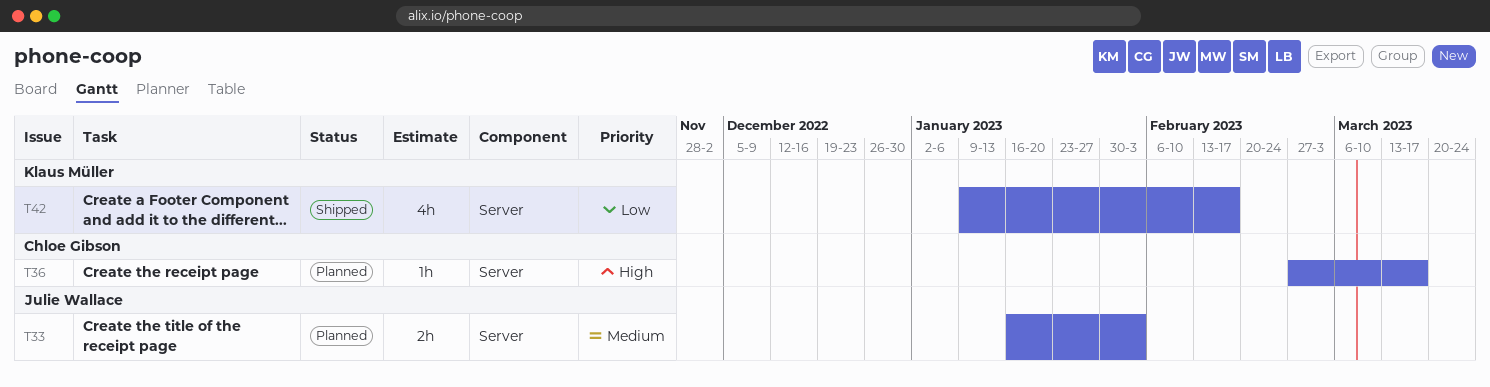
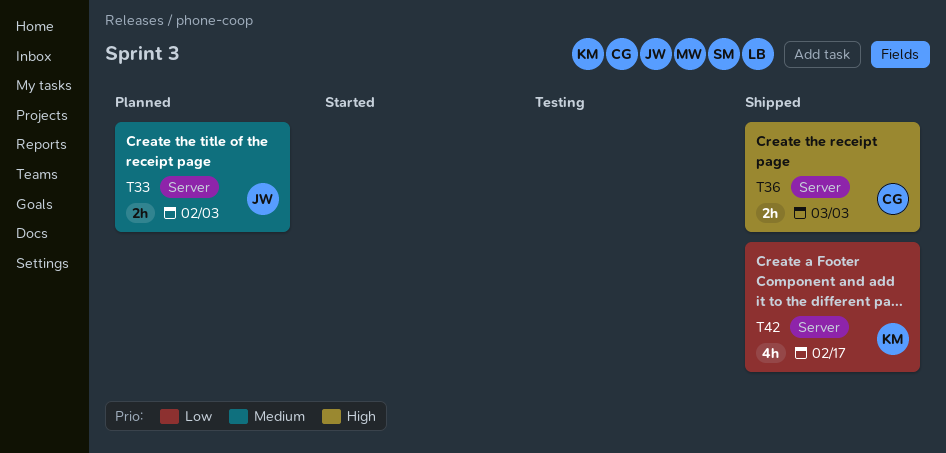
T36, status: Planned -> Shipped
T36, estimate: 1h -> 2h
T36, due: Mar 17 -> Mar 3

